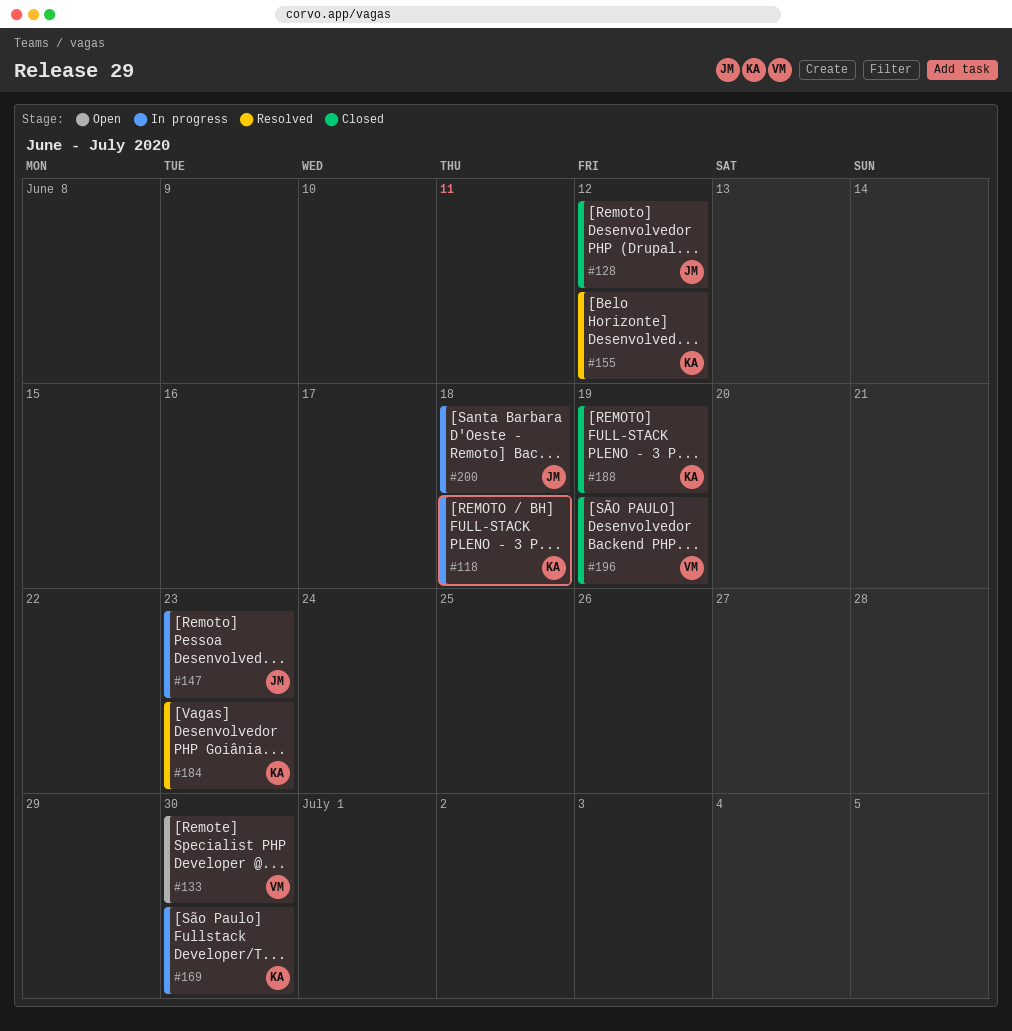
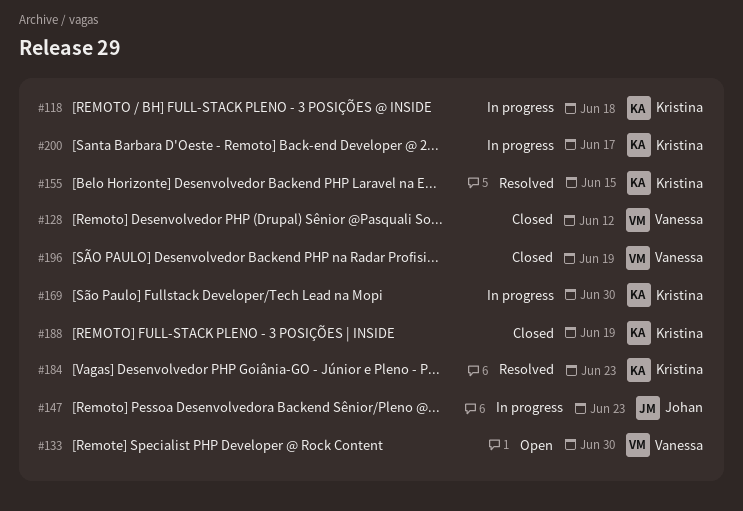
#128, owner: Johan -> Vanessa
#155, due: Jun 12 -> Jun 15
#200, owner: Johan -> Kristina
#200, due: Jun 18 -> Jun 17

